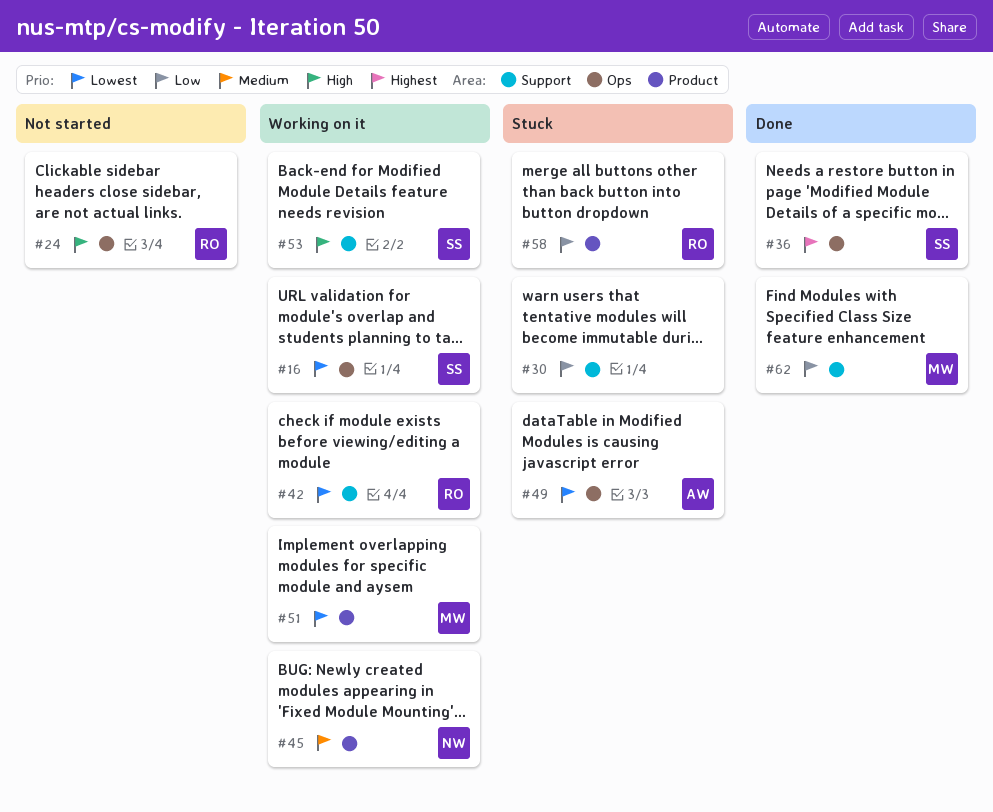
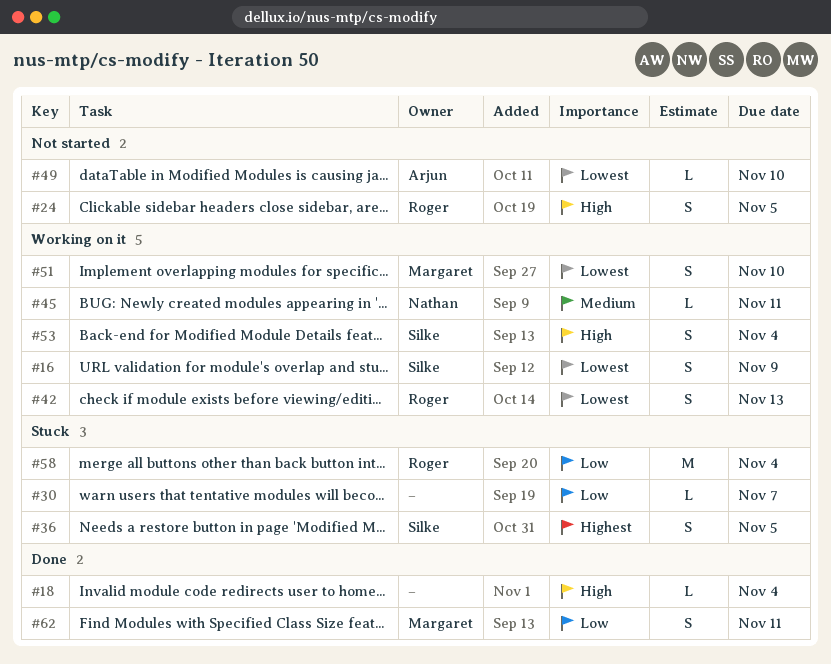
#18: none -> present
#36, status: Done -> Stuck
#49, status: Stuck -> Not started

